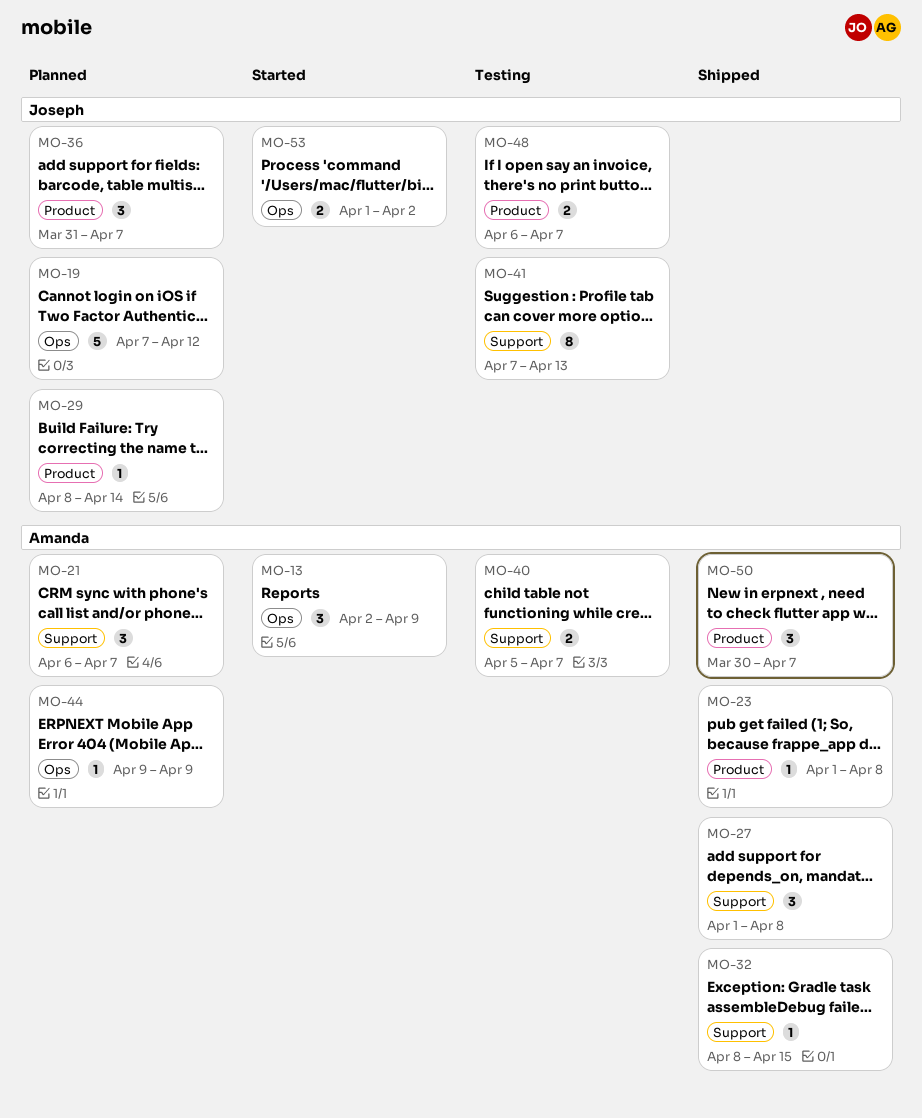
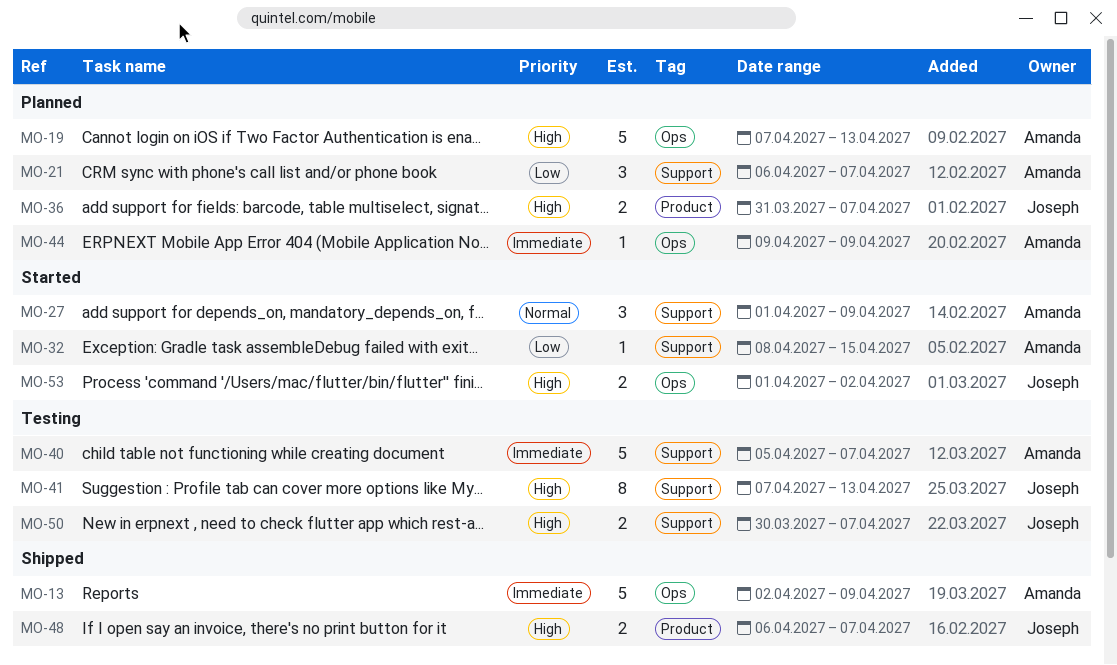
MO-13, status: Started -> Shipped
MO-13, estimate: 3 -> 5
MO-19, owner: Joseph -> Amanda
MO-19, due: Apr 12 -> Apr 13
MO-23: present -> none
MO-27, status: Shipped -> Started
MO-27, due: Apr 8 -> Apr 9
MO-29: present -> none
MO-32, status: Shipped -> Started
MO-36, estimate: 3 -> 2
MO-40, estimate: 2 -> 5
MO-48, status: Testing -> Shipped
MO-50, status: Shipped -> Testing
MO-50, owner: Amanda -> Joseph
MO-50, label: Product -> Support
MO-50, estimate: 3 -> 2

